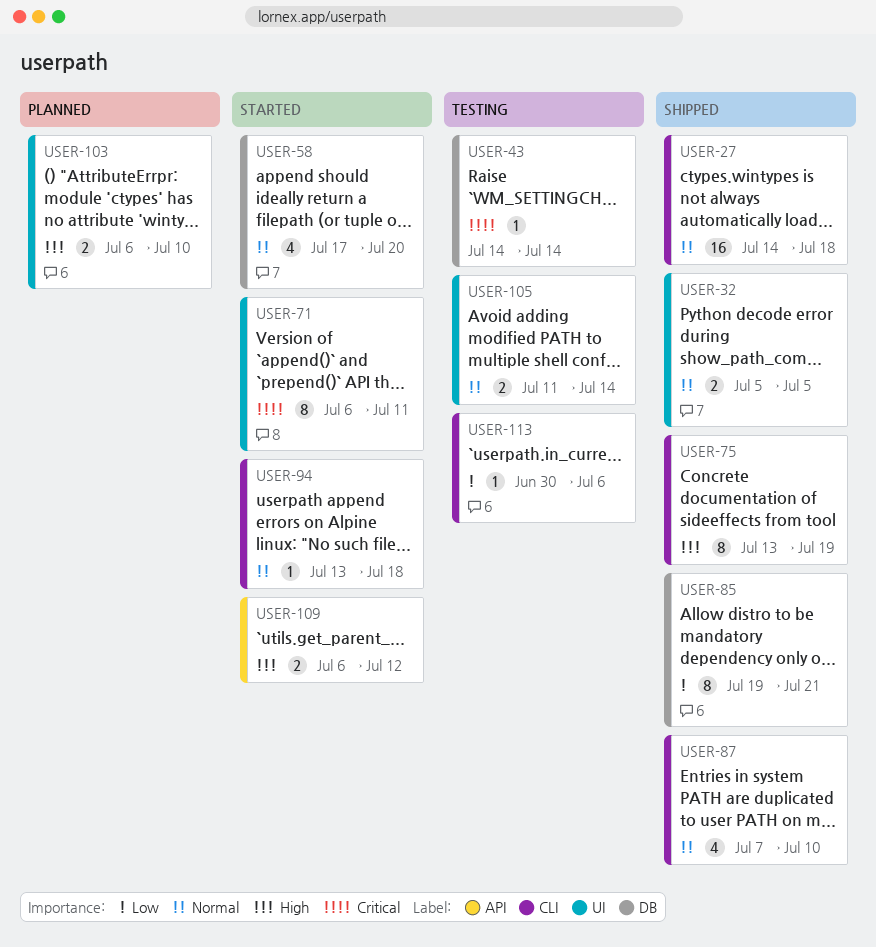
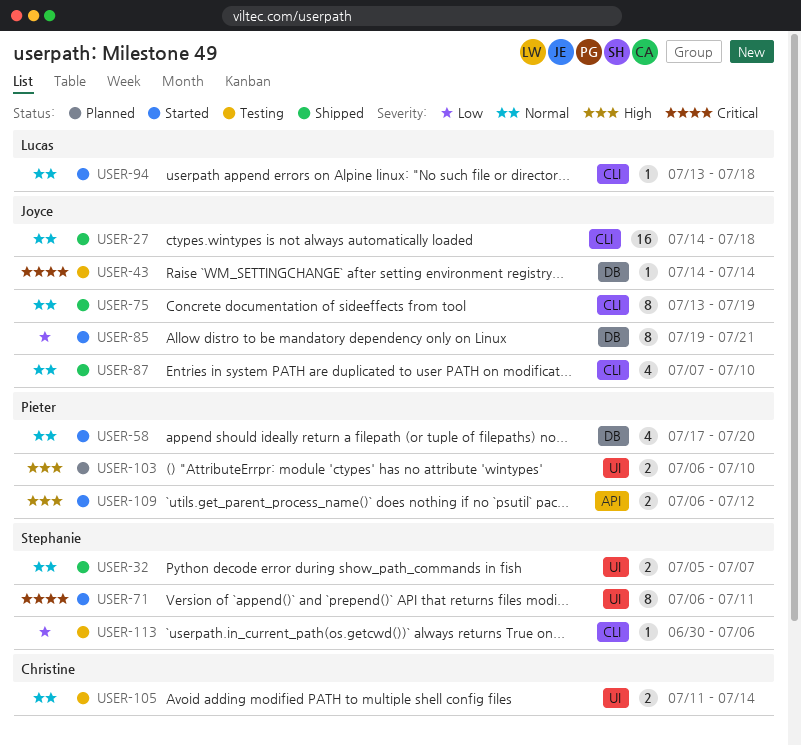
USER-32, due: Jul 5 -> Jul 7
USER-75, priority: High -> Normal
USER-85, status: Shipped -> Started

